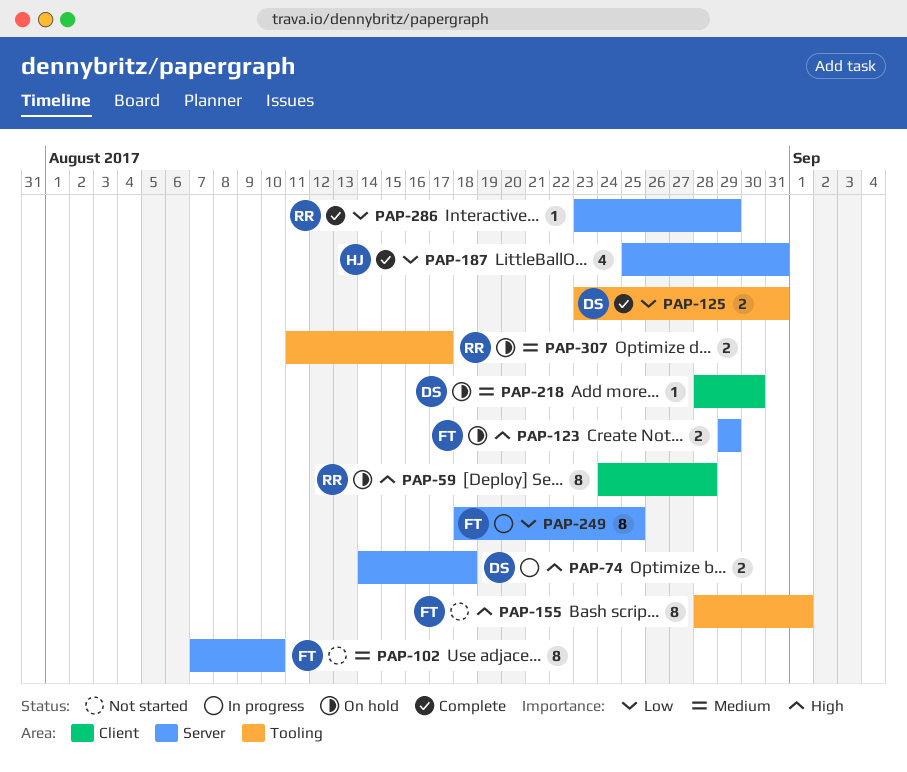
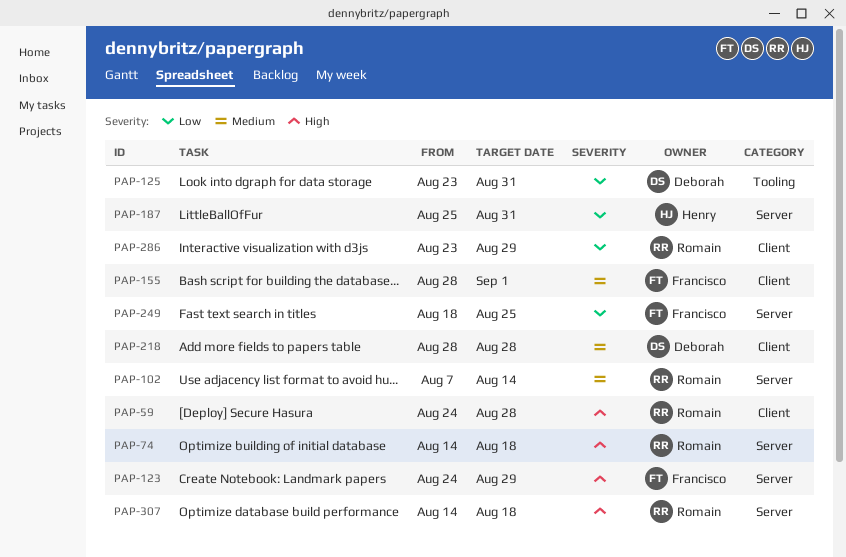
PAP-74, owner: Deborah -> Romain
PAP-102, owner: Francisco -> Romain
PAP-102, due: Aug 10 -> Aug 14
PAP-123, start: Aug 29 -> Aug 24
PAP-155, priority: High -> Medium
PAP-155, label: Tooling -> Client
PAP-218, due: Aug 30 -> Aug 28
PAP-286, label: Server -> Client
PAP-307, priority: Medium -> High
PAP-307, label: Tooling -> Server
PAP-307, start: Aug 11 -> Aug 14
PAP-307, due: Aug 17 -> Aug 18

